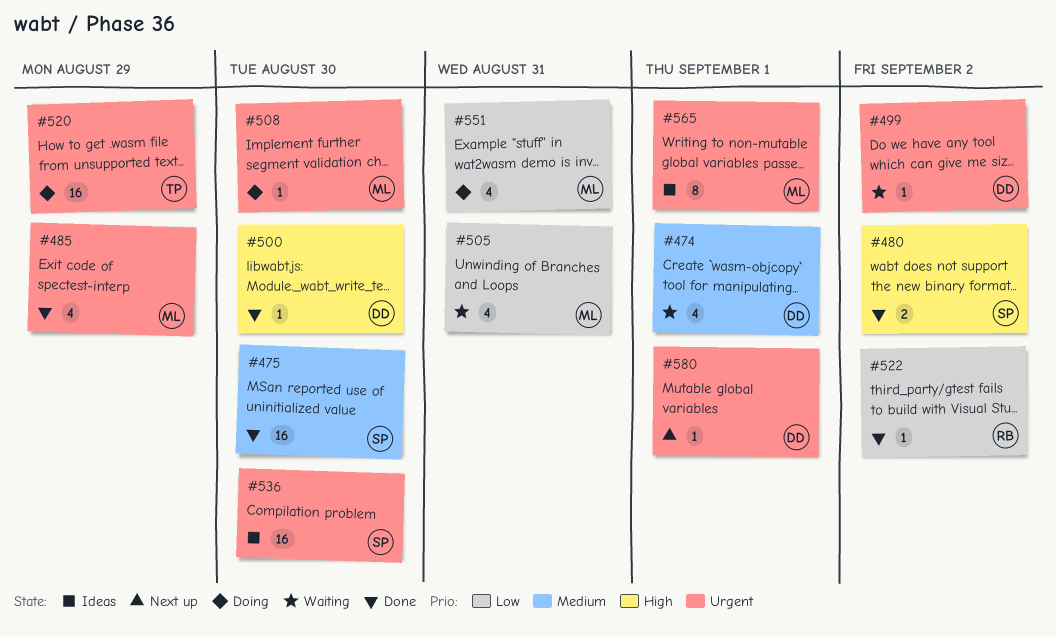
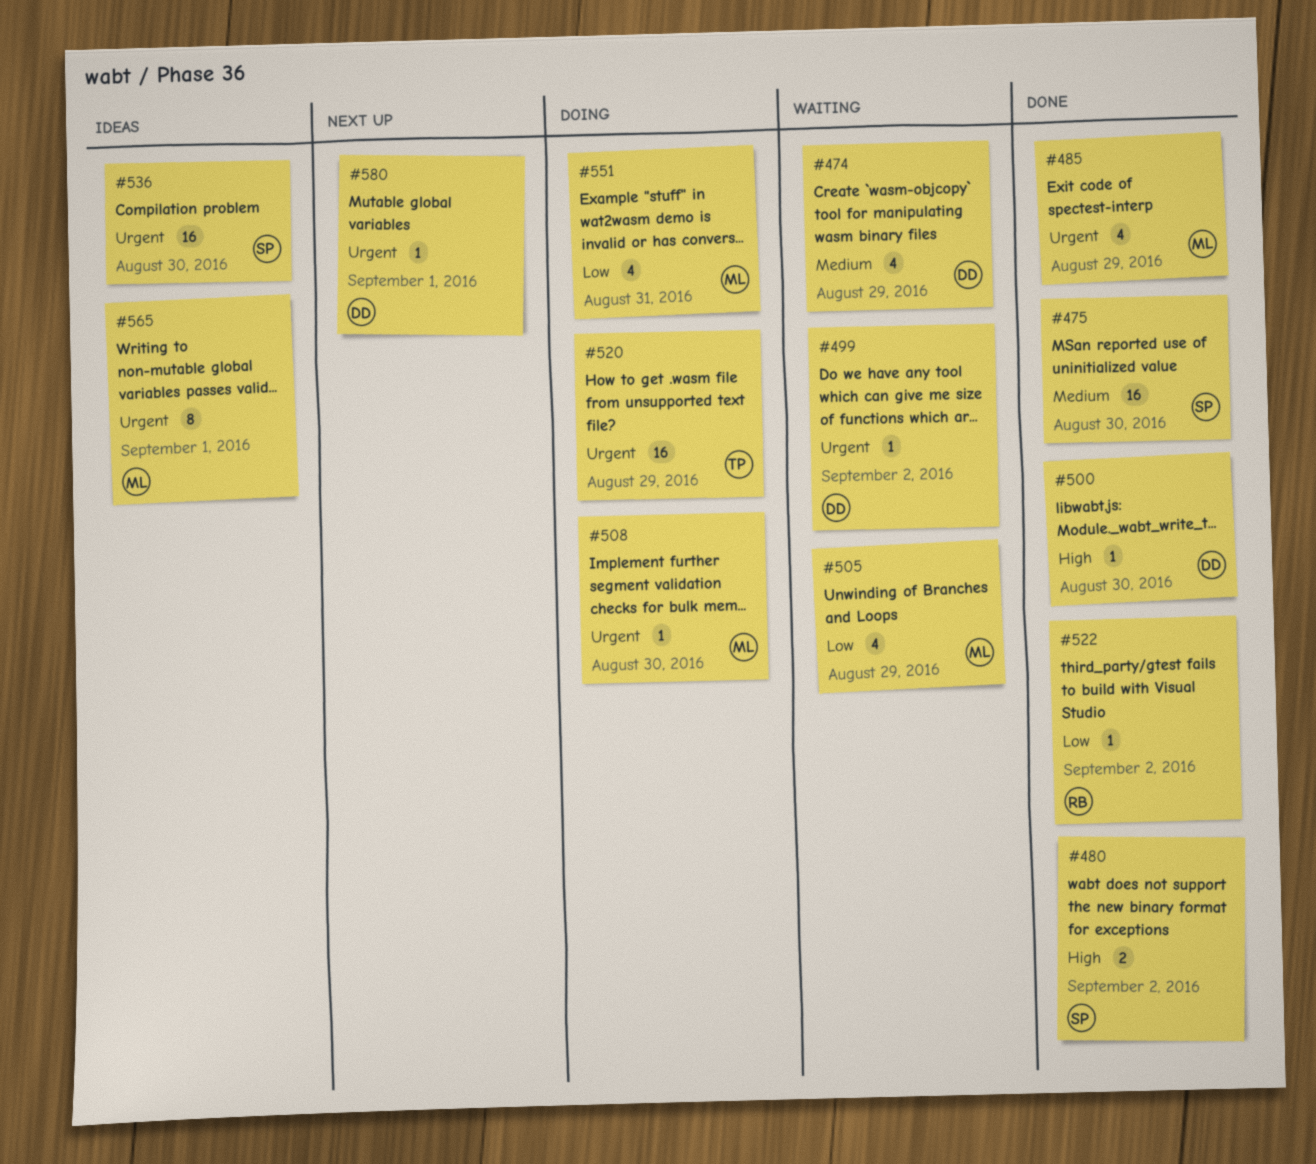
#474, due: Sep 1 -> Aug 29
#505, due: Aug 31 -> Aug 29

